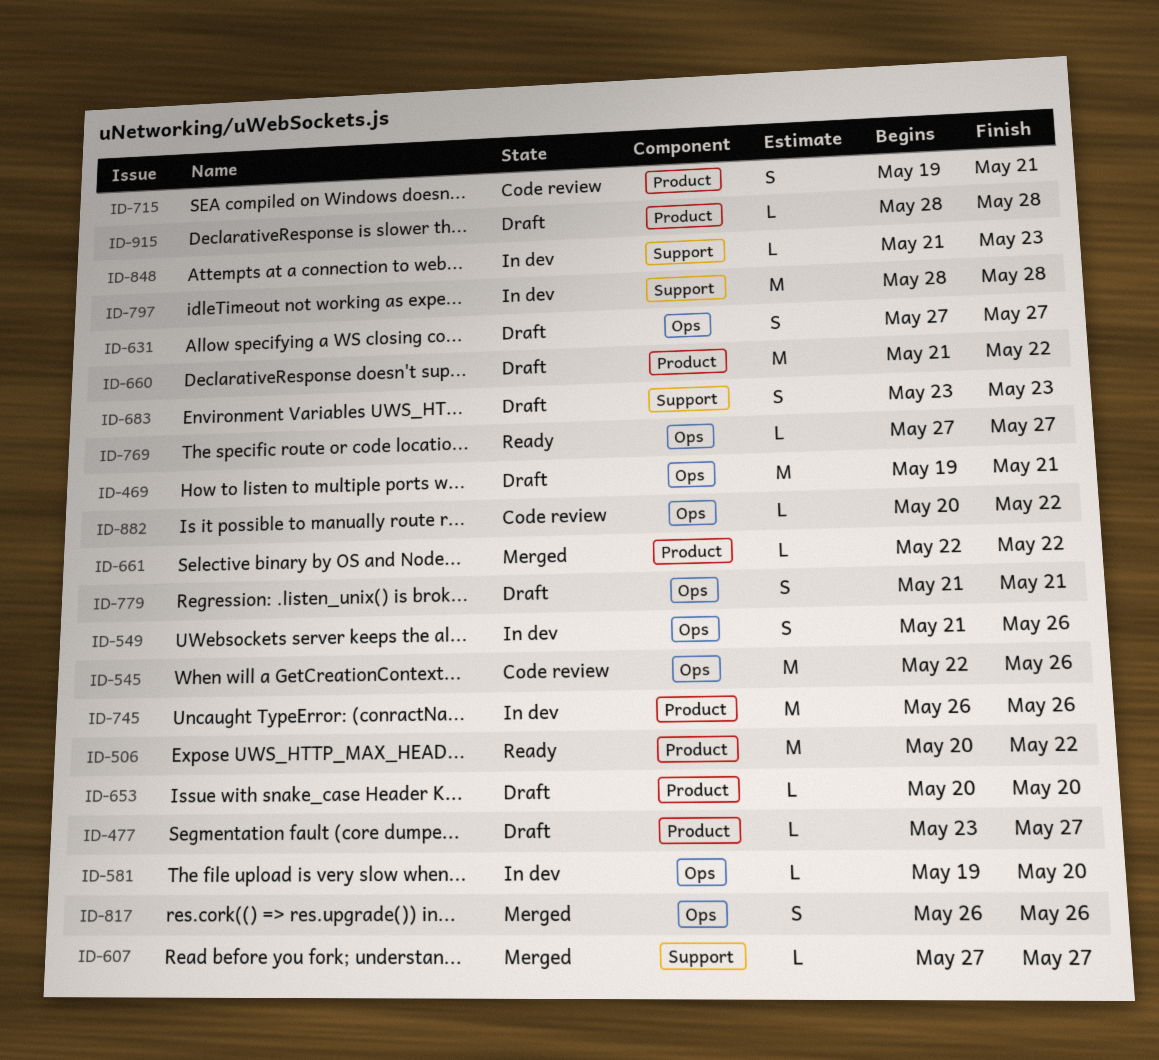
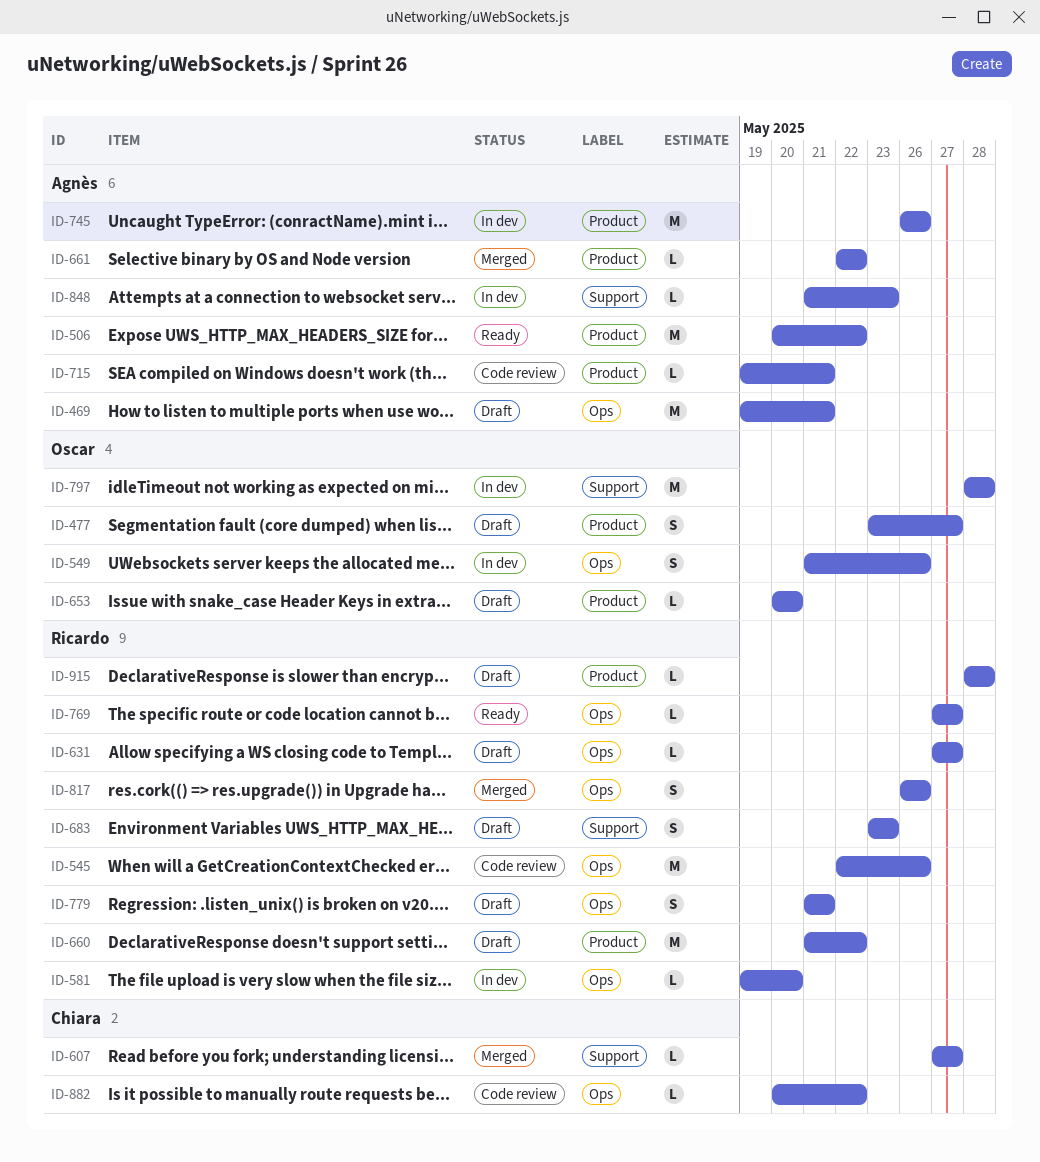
ID-477, estimate: L -> S
ID-631, estimate: S -> L
ID-715, estimate: S -> L

